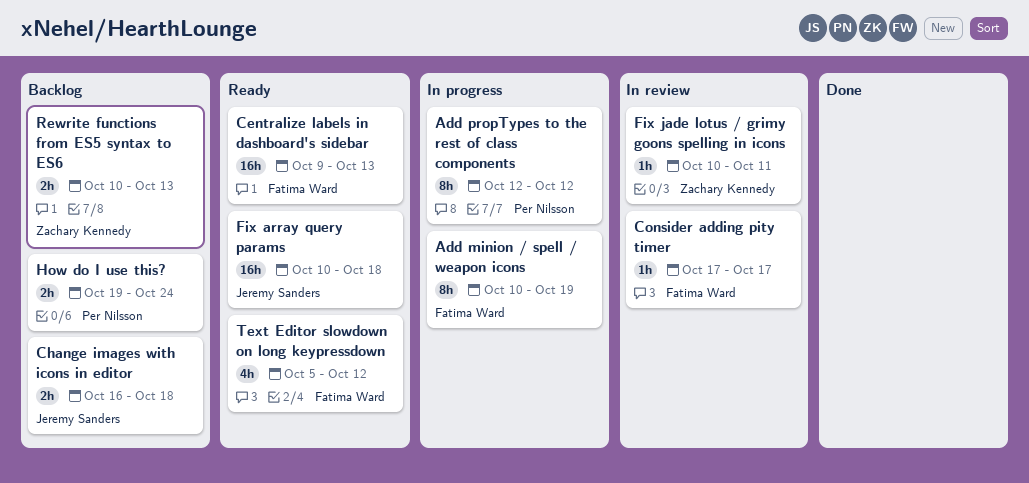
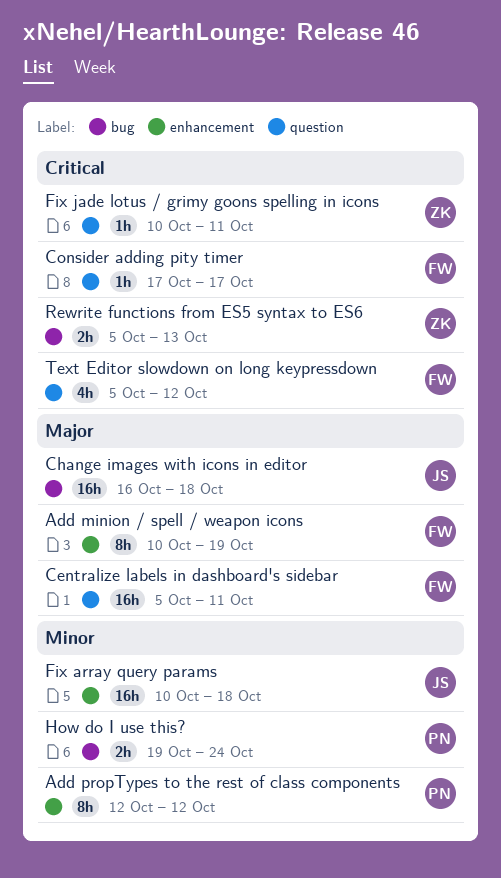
Centralize labels in dashboard's sidebar, start: Oct 9 -> Oct 5
Centralize labels in dashboard's sidebar, due: Oct 13 -> Oct 11
Change images with icons in editor, estimate: 2h -> 16h
Rewrite functions from ES5 syntax to ES6, start: Oct 10 -> Oct 5

